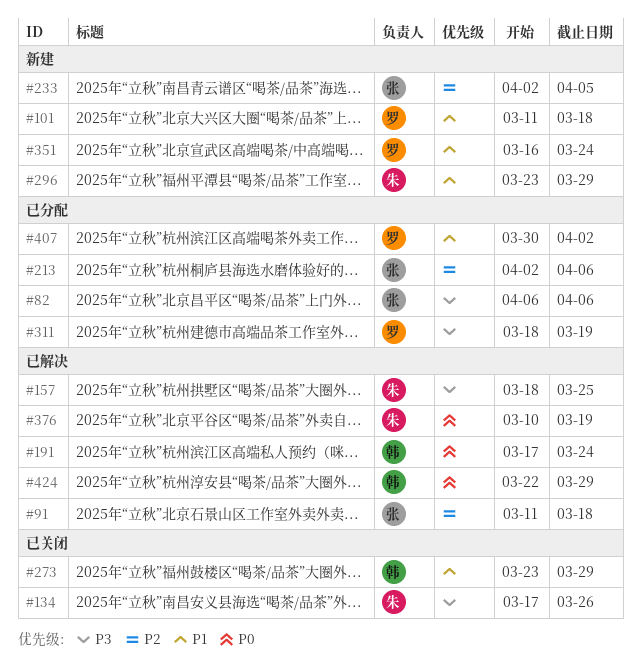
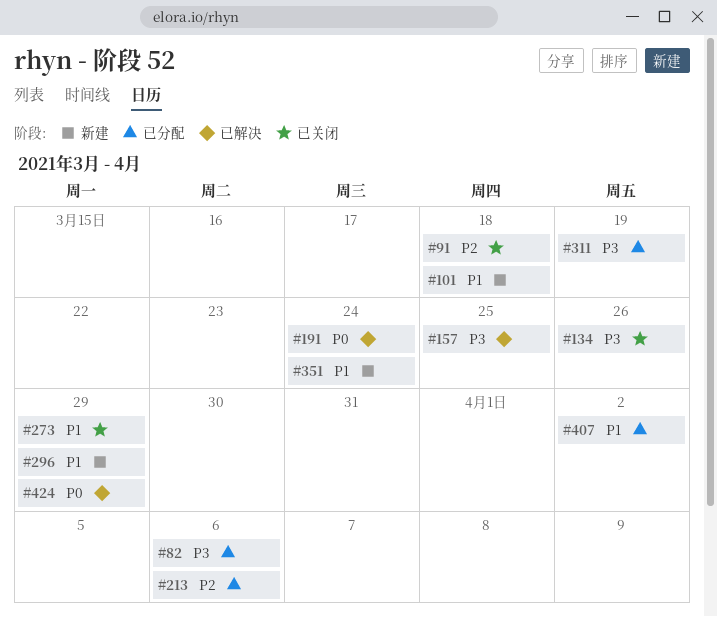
#91, status: 已解决 -> 已关闭
#233: present -> none
#376: present -> none

